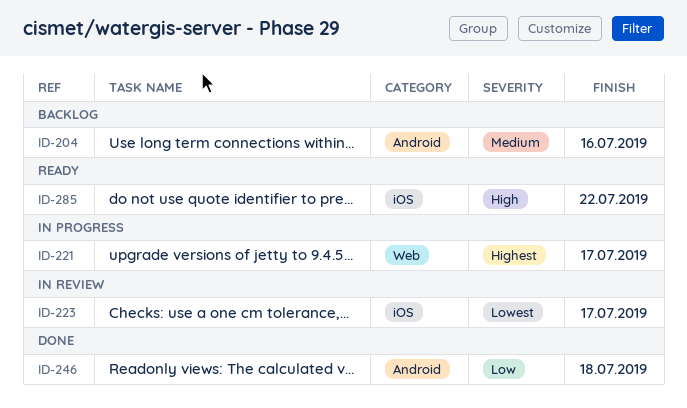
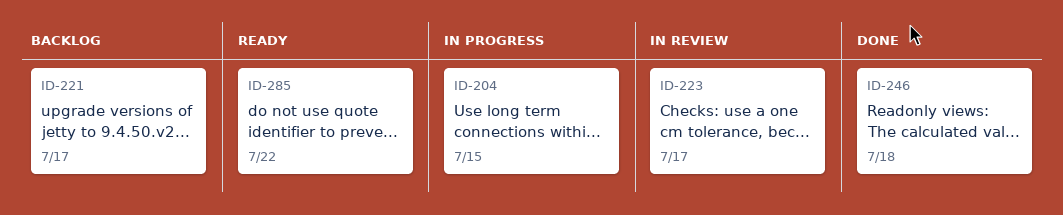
ID-204, status: Backlog -> In progress
ID-204, due: Jul 16 -> Jul 15
ID-221, status: In progress -> Backlog

